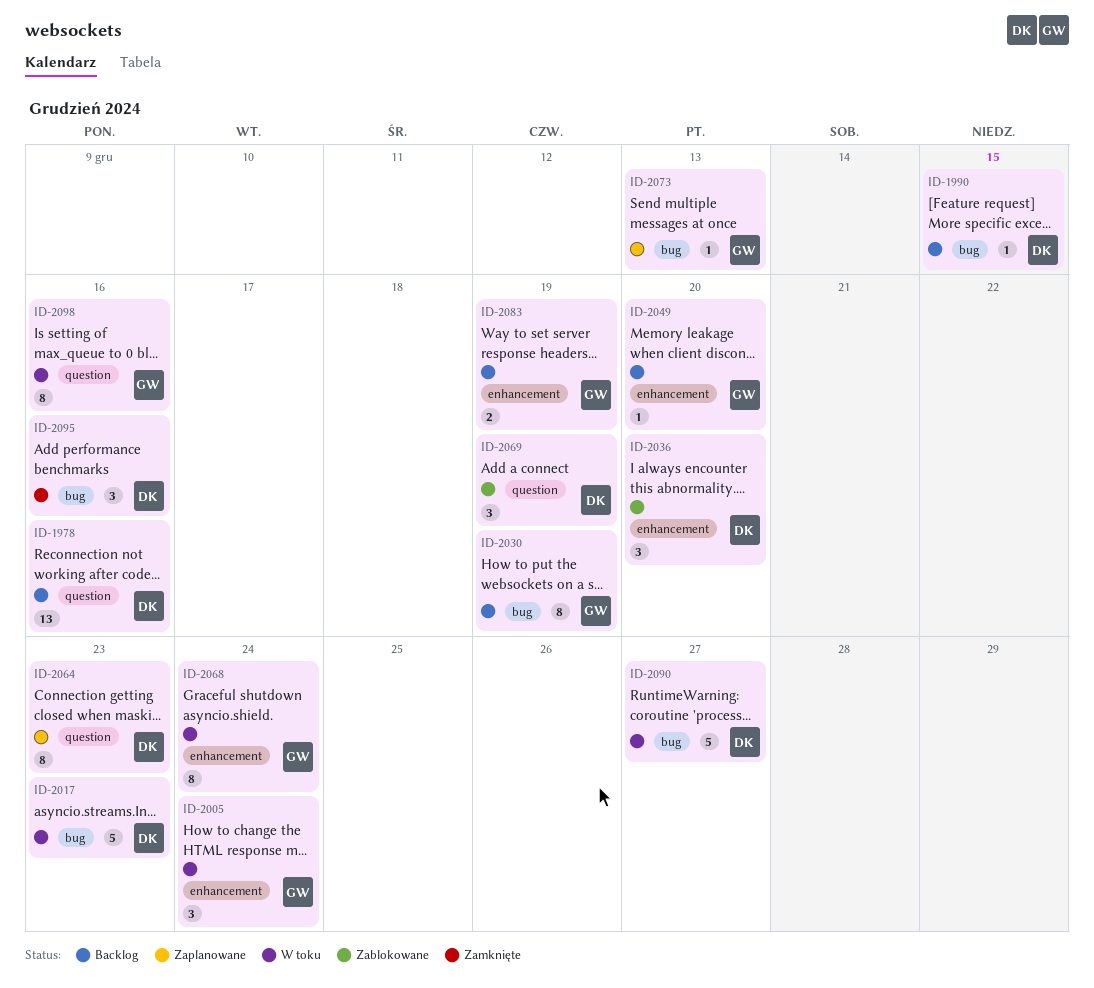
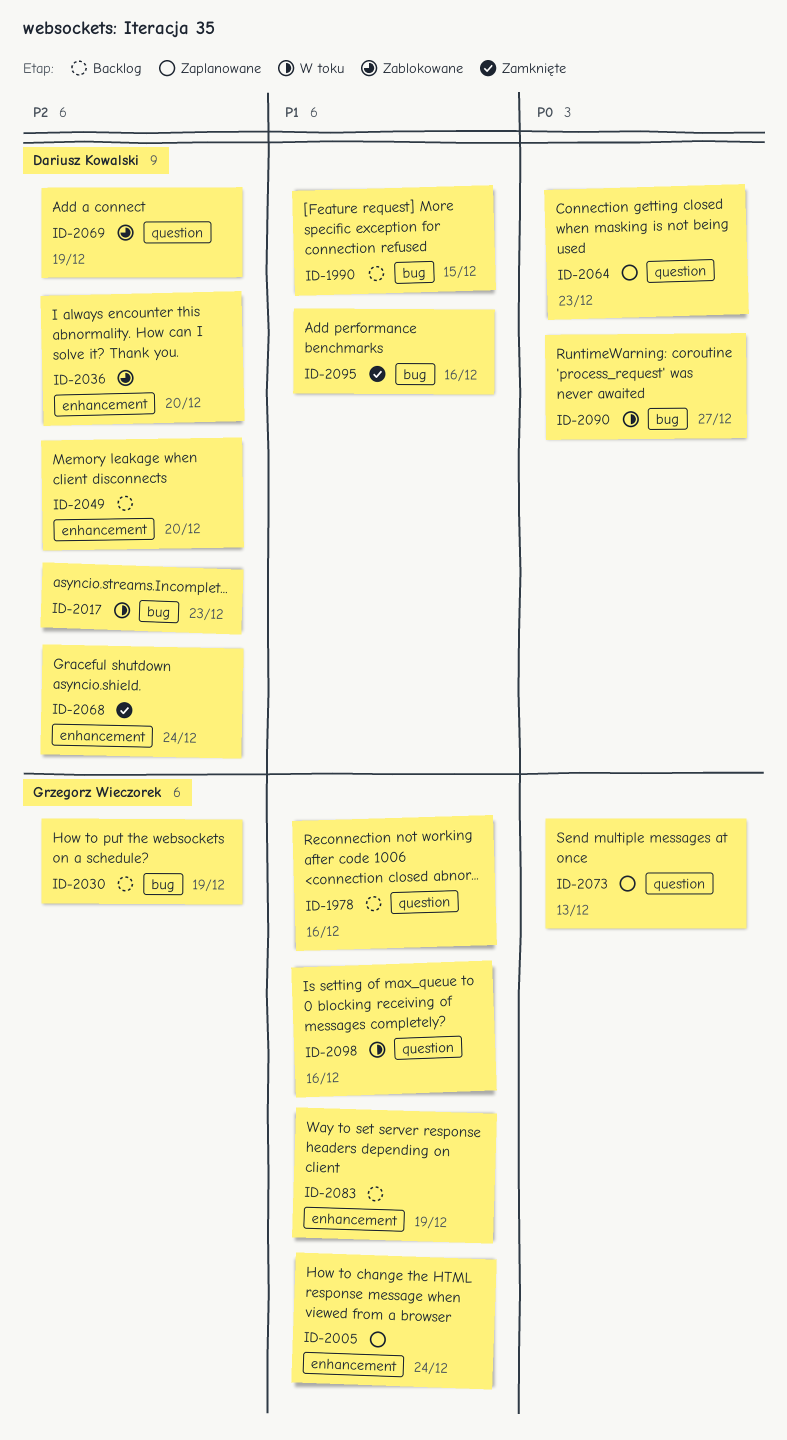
ID-1978, owner: Dariusz Kowalski -> Grzegorz Wieczorek
ID-2005, status: W toku -> Zaplanowane
ID-2049, owner: Grzegorz Wieczorek -> Dariusz Kowalski
ID-2068, status: W toku -> Zamknięte
ID-2068, owner: Grzegorz Wieczorek -> Dariusz Kowalski
ID-2073, label: bug -> question

